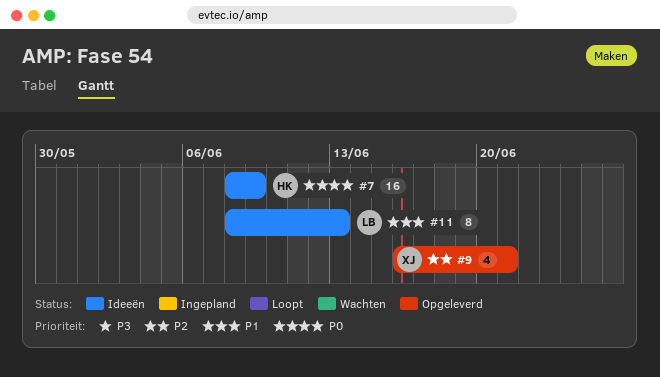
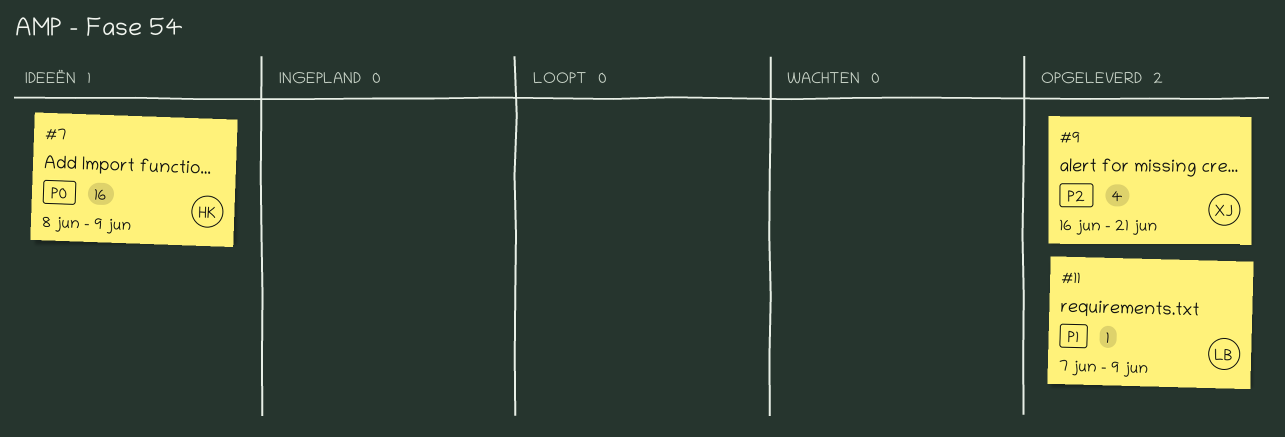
#11, status: Ideeën -> Opgeleverd
#11, estimate: 8 -> 1
#11, start: Jun 8 -> Jun 7
#11, due: Jun 13 -> Jun 9

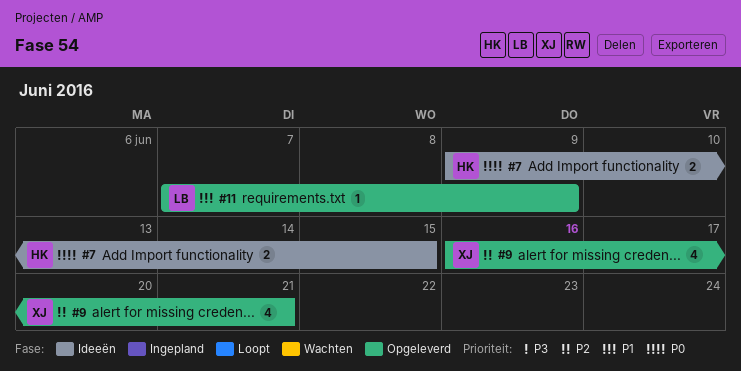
#7, estimate: 16 -> 2
#7, start: Jun 8 -> Jun 9
#7, due: Jun 9 -> Jun 15

